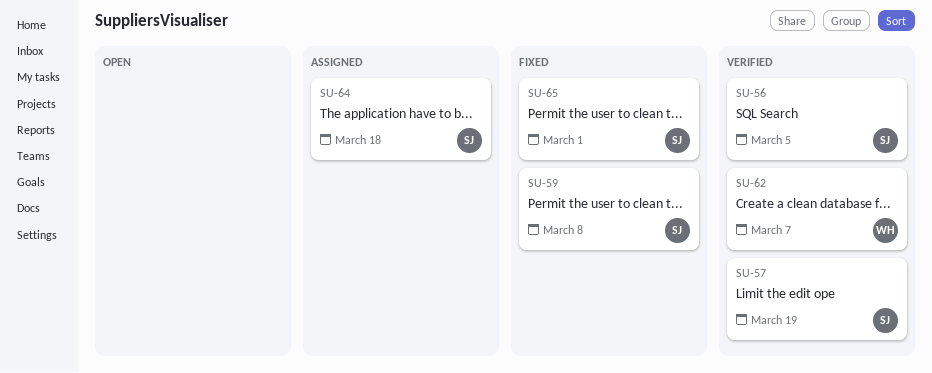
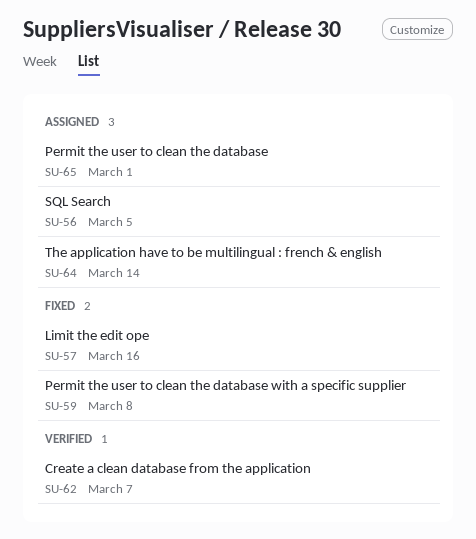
SU-56, status: Verified -> Assigned
SU-57, status: Verified -> Fixed
SU-57, due: Mar 19 -> Mar 16
SU-64, due: Mar 18 -> Mar 14
SU-65, status: Fixed -> Assigned

